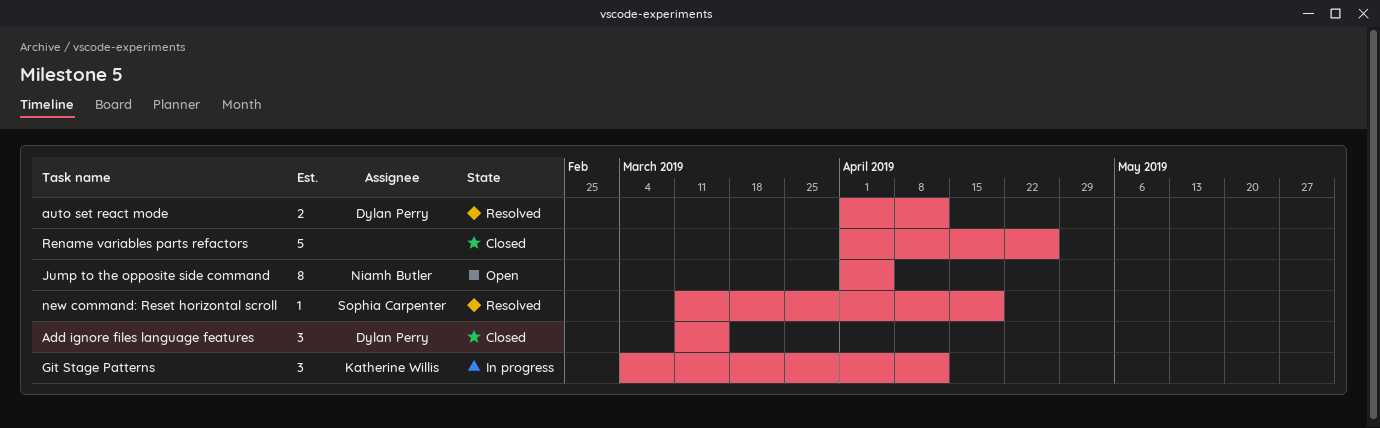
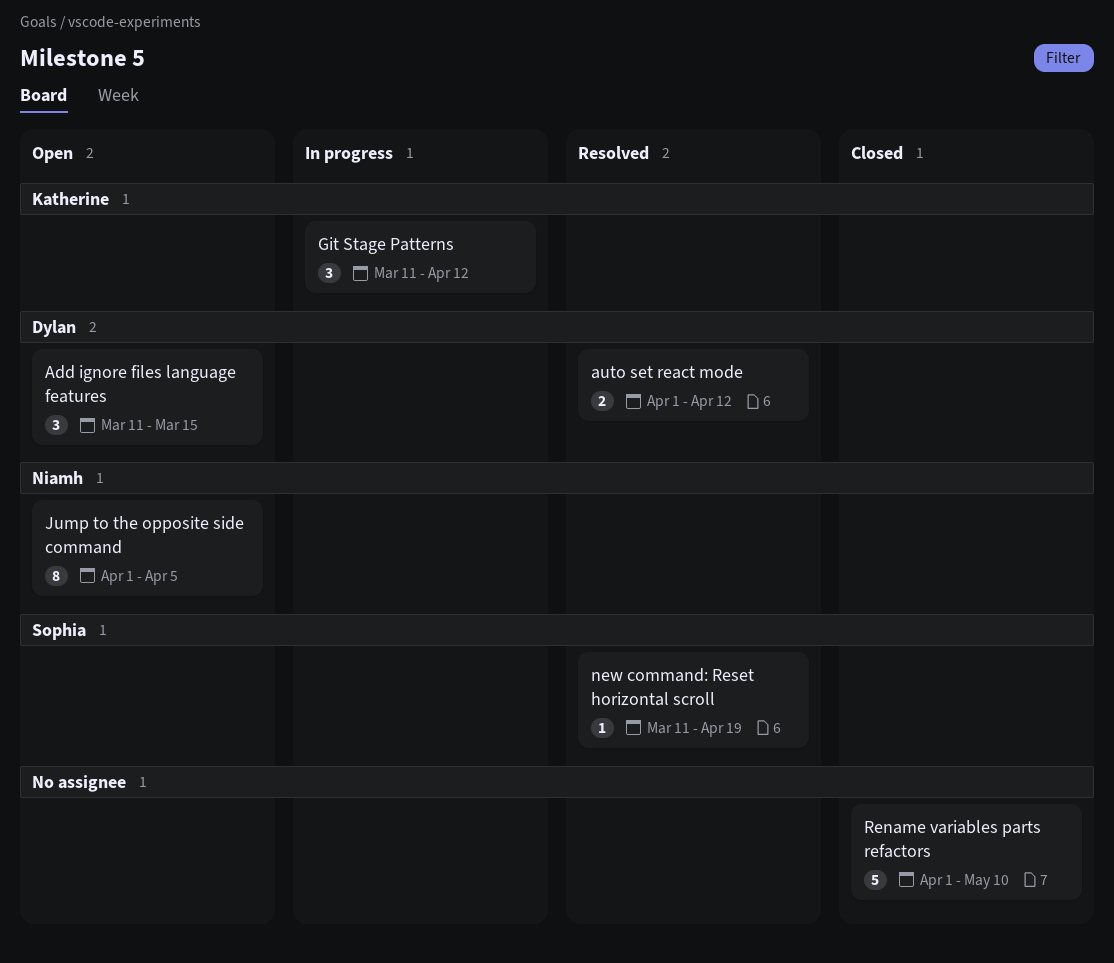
Add ignore files language features, status: Closed -> Open
Git Stage Patterns, start: Mar 4 -> Mar 11
Rename variables parts refactors, due: Apr 26 -> May 10

